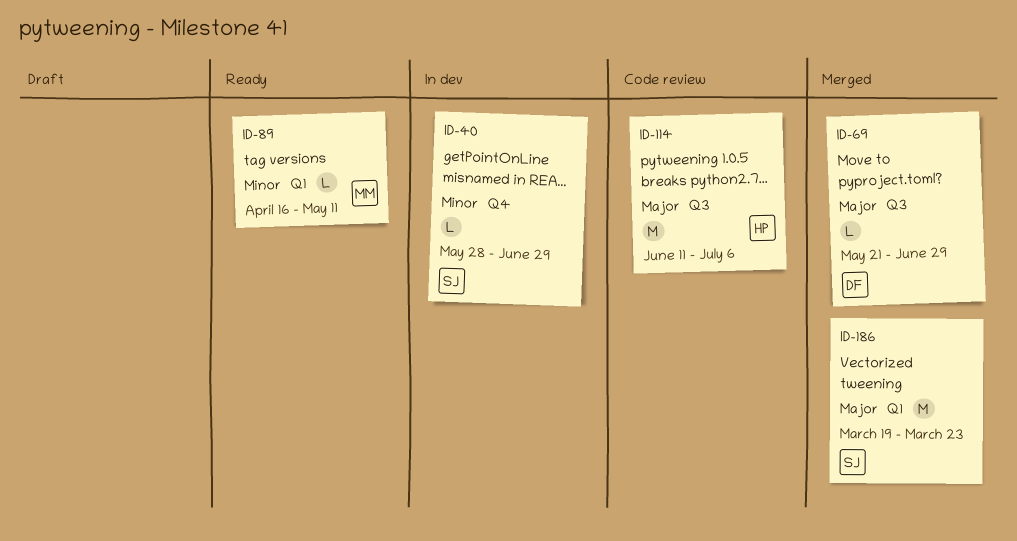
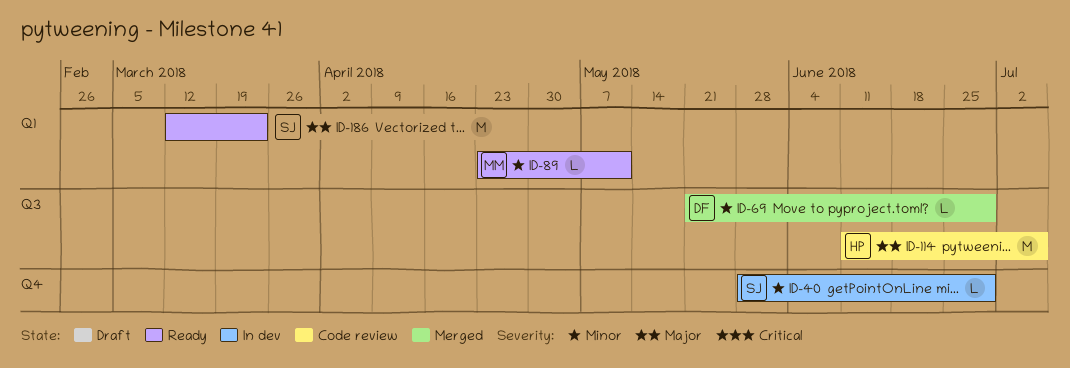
ID-69, priority: Major -> Minor
ID-89, start: Apr 16 -> Apr 23
ID-186, status: Merged -> Ready
ID-186, start: Mar 19 -> Mar 12

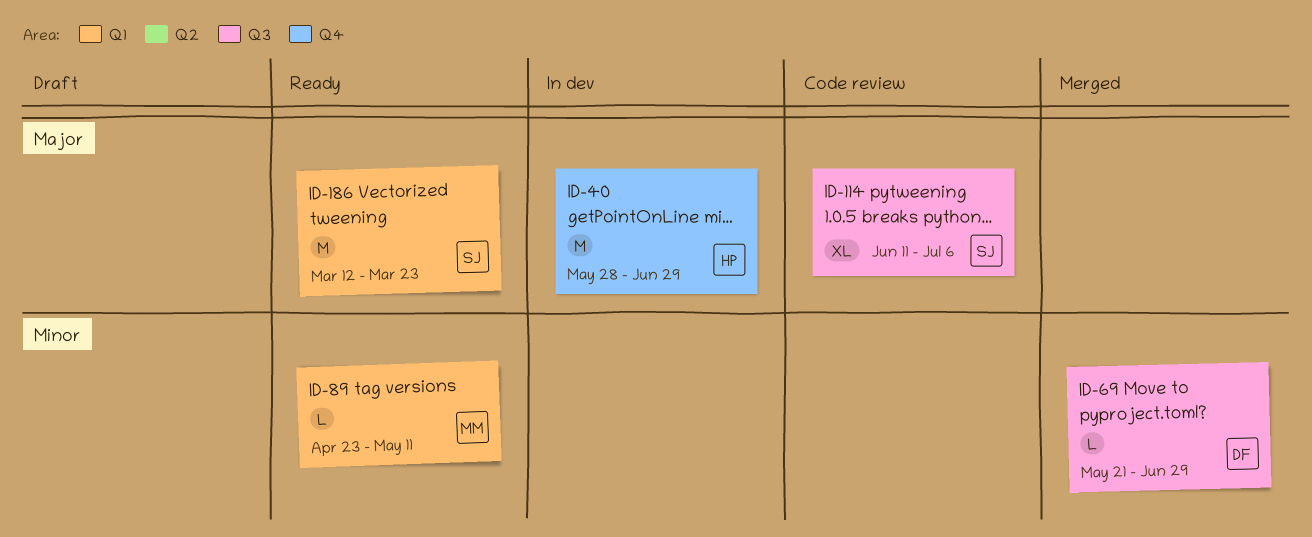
ID-40, owner: SJ -> HP
ID-40, priority: Minor -> Major
ID-40, estimate: L -> M
ID-114, owner: HP -> SJ
ID-114, estimate: M -> XL

